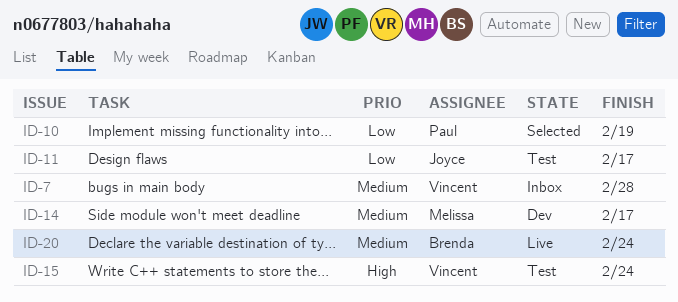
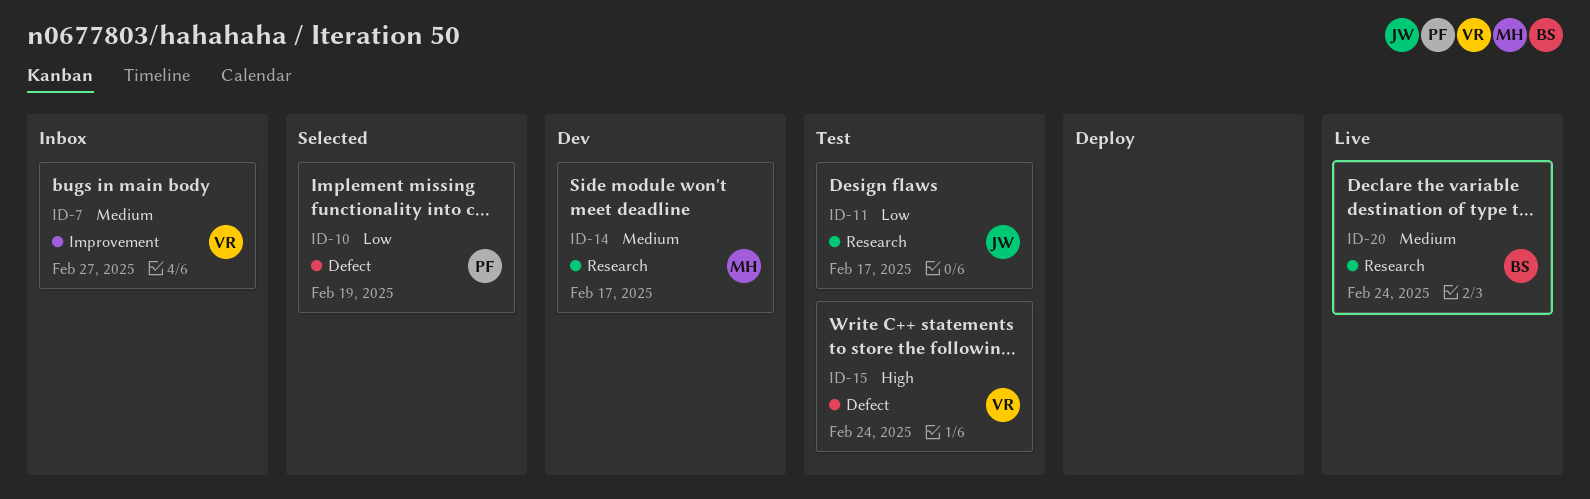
ID-7, due: Feb 28 -> Feb 27

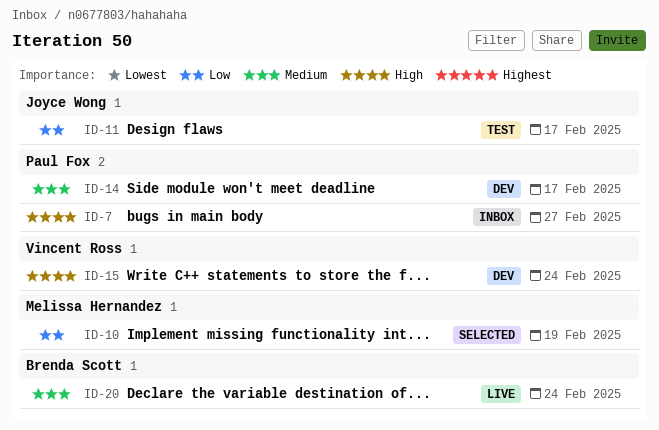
ID-7, owner: Vincent Ross -> Paul Fox
ID-7, priority: Medium -> High
ID-10, owner: Paul Fox -> Melissa Hernandez
ID-14, owner: Melissa Hernandez -> Paul Fox
ID-15, status: Test -> Dev

